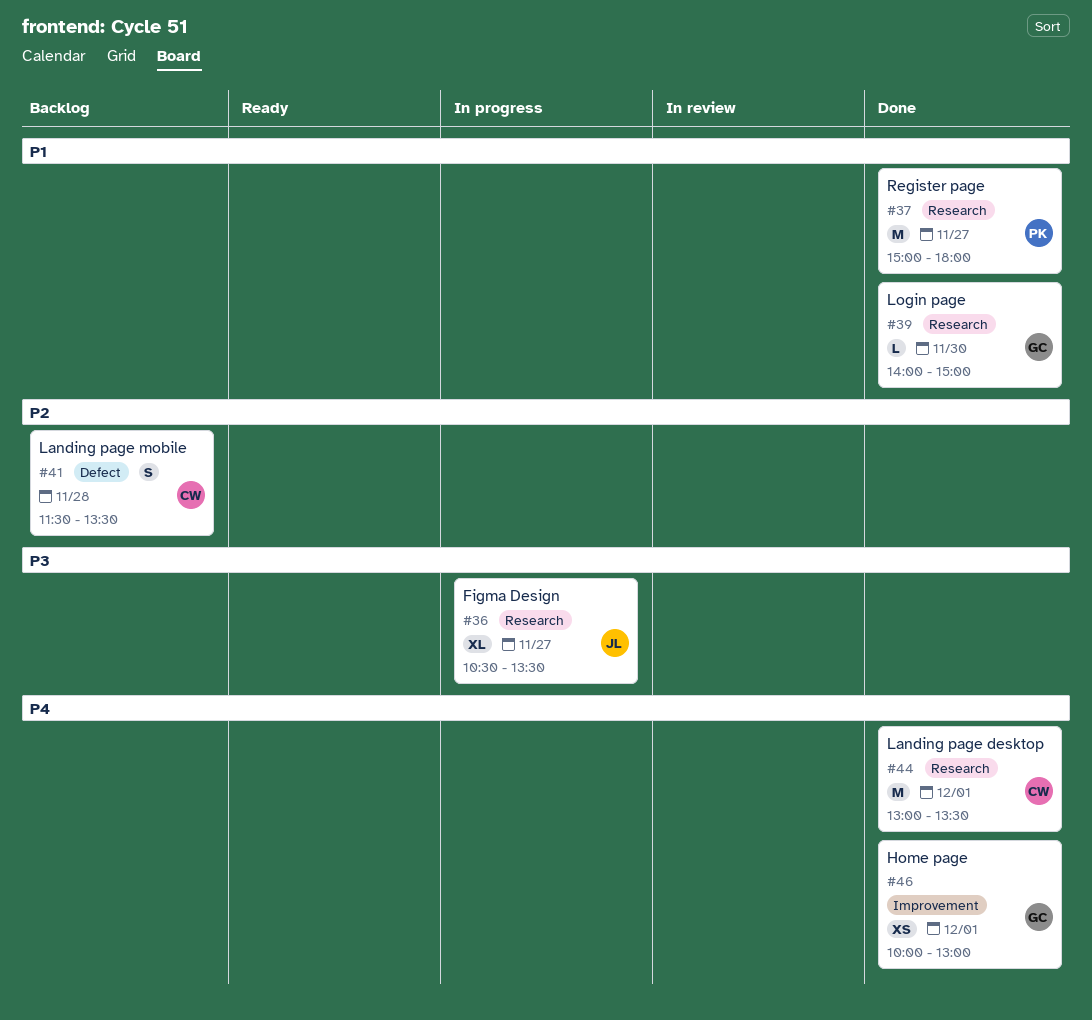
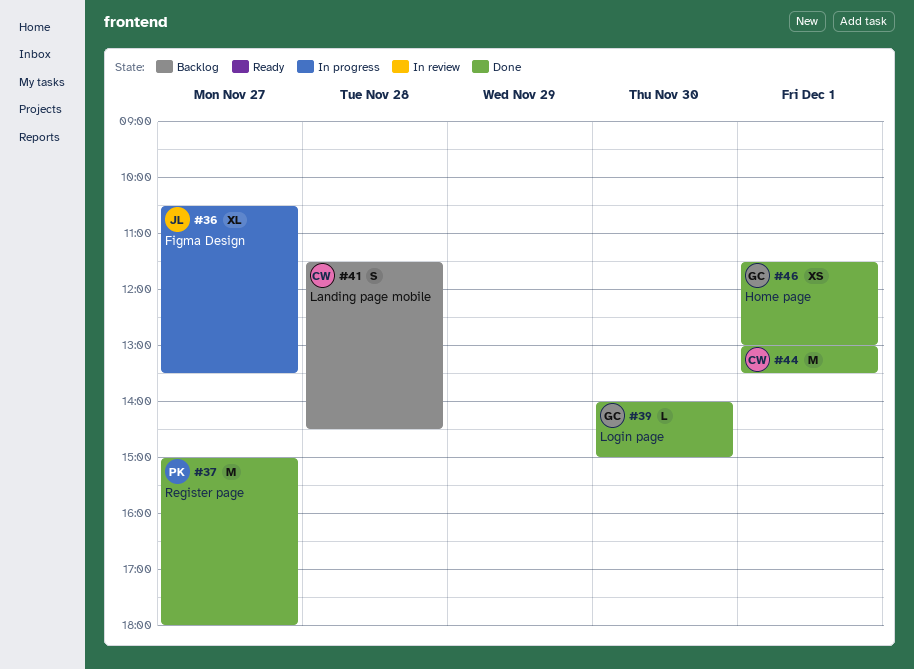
#41, ends: 13:30 -> 14:30
#46, begins: 10:00 -> 11:30

